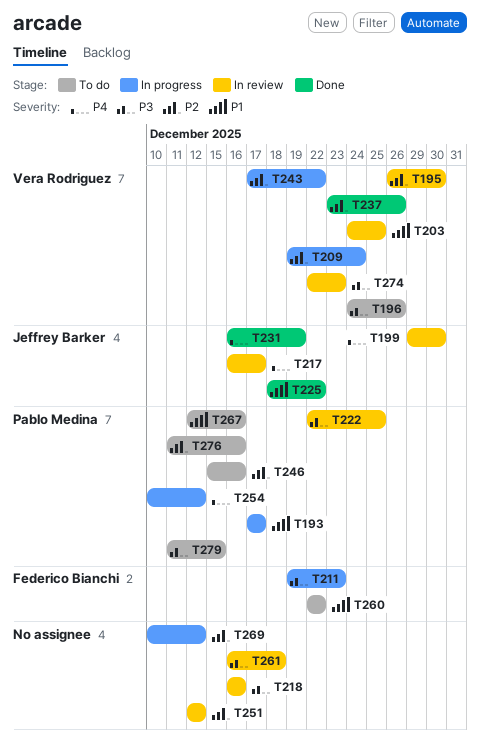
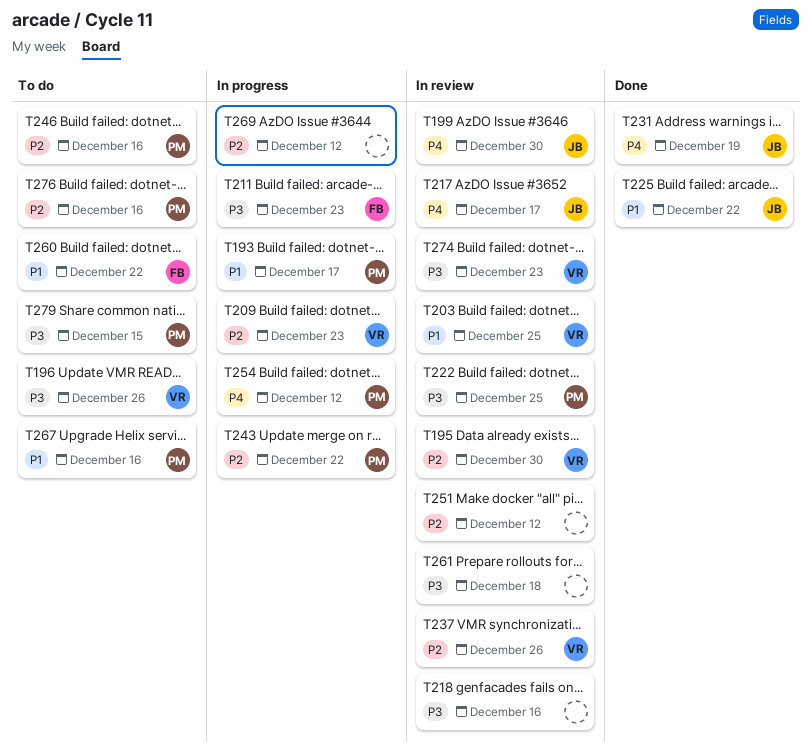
T209, due: Dec 24 -> Dec 23
T237, status: Done -> In review
T243, owner: Vera Rodriguez -> Pablo Medina

